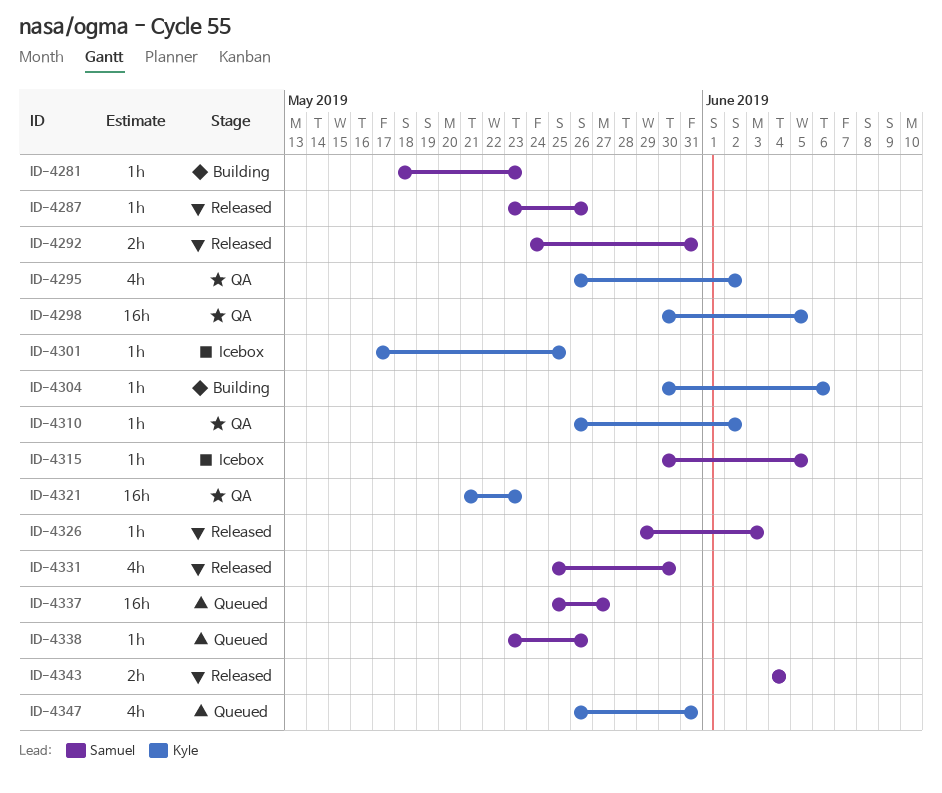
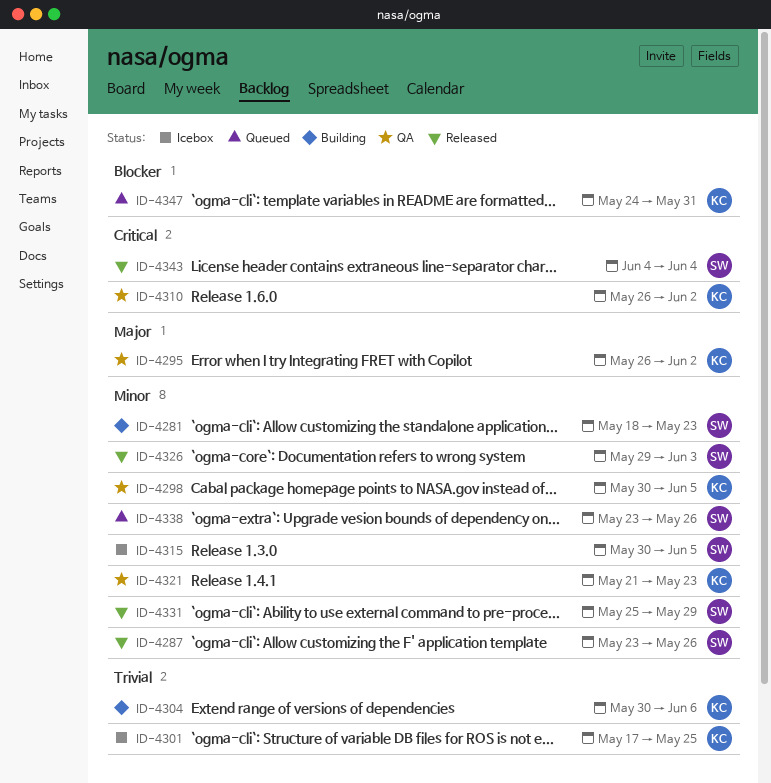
ID-4292: present -> none
ID-4331, due: May 30 -> May 29
ID-4337: present -> none
ID-4347, start: May 26 -> May 24

